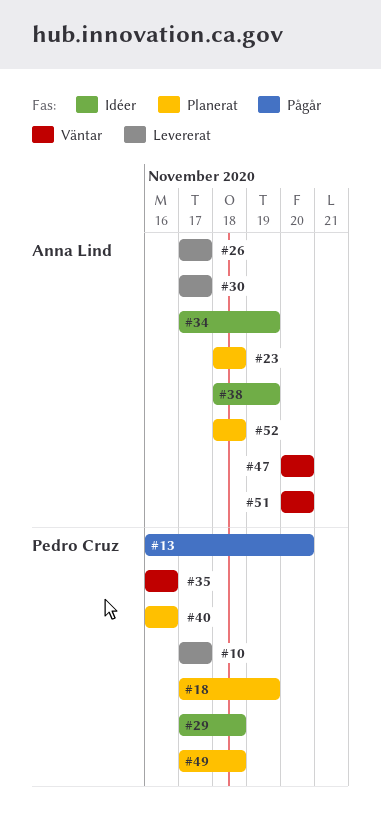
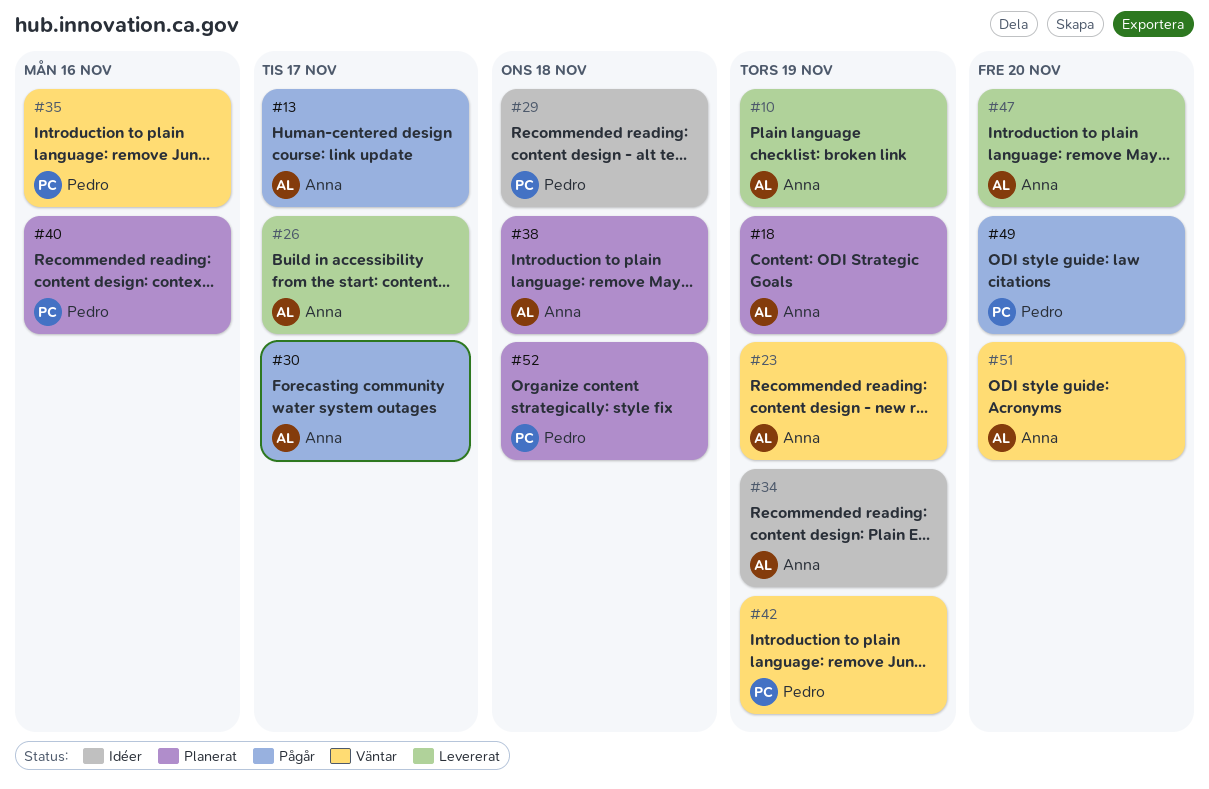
#10, owner: Pedro Cruz -> Anna Lind
#10, due: Nov 17 -> Nov 19
#13, owner: Pedro Cruz -> Anna Lind
#13, due: Nov 20 -> Nov 17
#18, owner: Pedro Cruz -> Anna Lind
#23, status: Planerat -> Väntar
#23, due: Nov 18 -> Nov 19
#30, status: Levererat -> Pågår
#38, status: Idéer -> Planerat
#38, due: Nov 19 -> Nov 18
#42: none -> present
#47, status: Väntar -> Levererat
#49, status: Planerat -> Pågår
#49, due: Nov 18 -> Nov 20
#52, owner: Anna Lind -> Pedro Cruz

